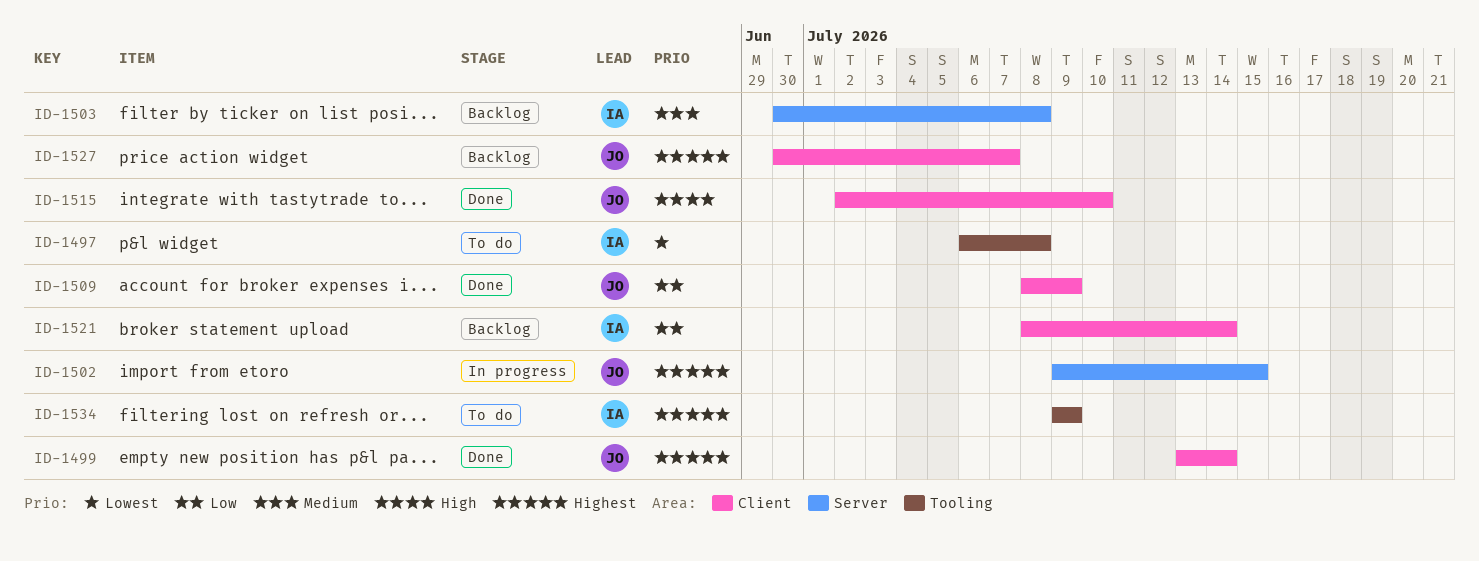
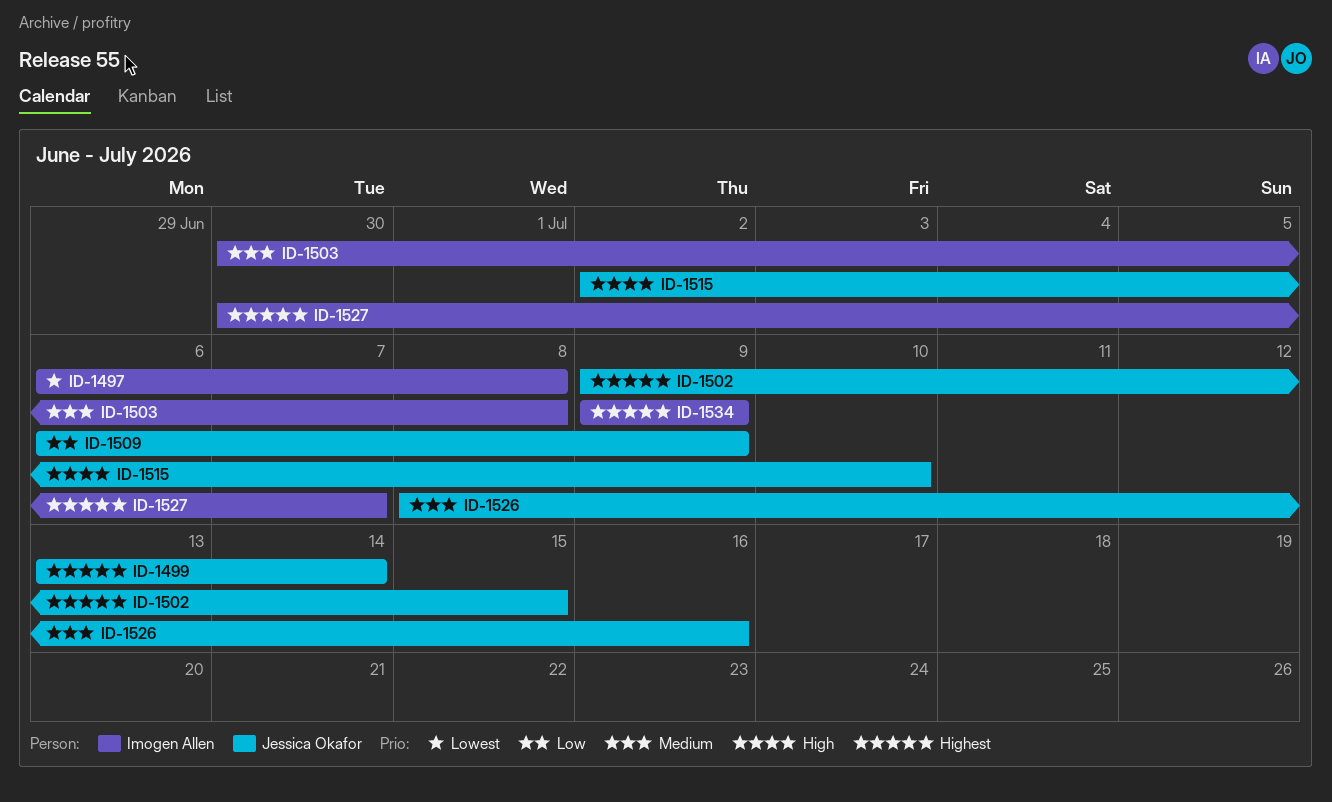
ID-1509, start: Jul 8 -> Jul 6
ID-1521: present -> none
ID-1526: none -> present
ID-1527, owner: Jessica Okafor -> Imogen Allen

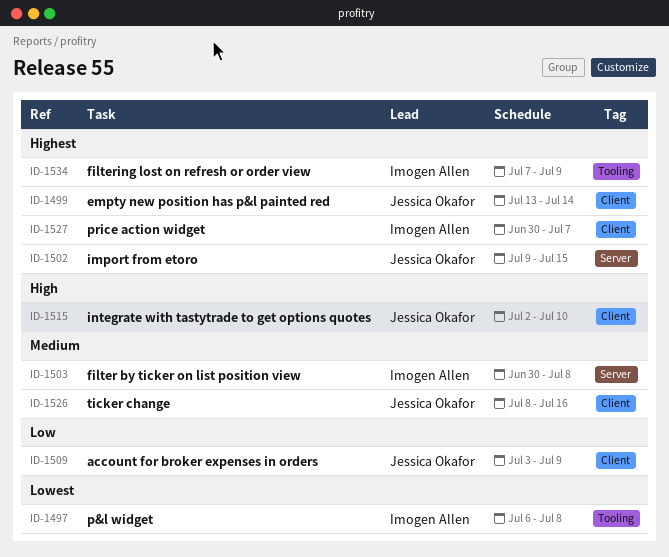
ID-1509, start: Jul 6 -> Jul 3
ID-1534, start: Jul 9 -> Jul 7

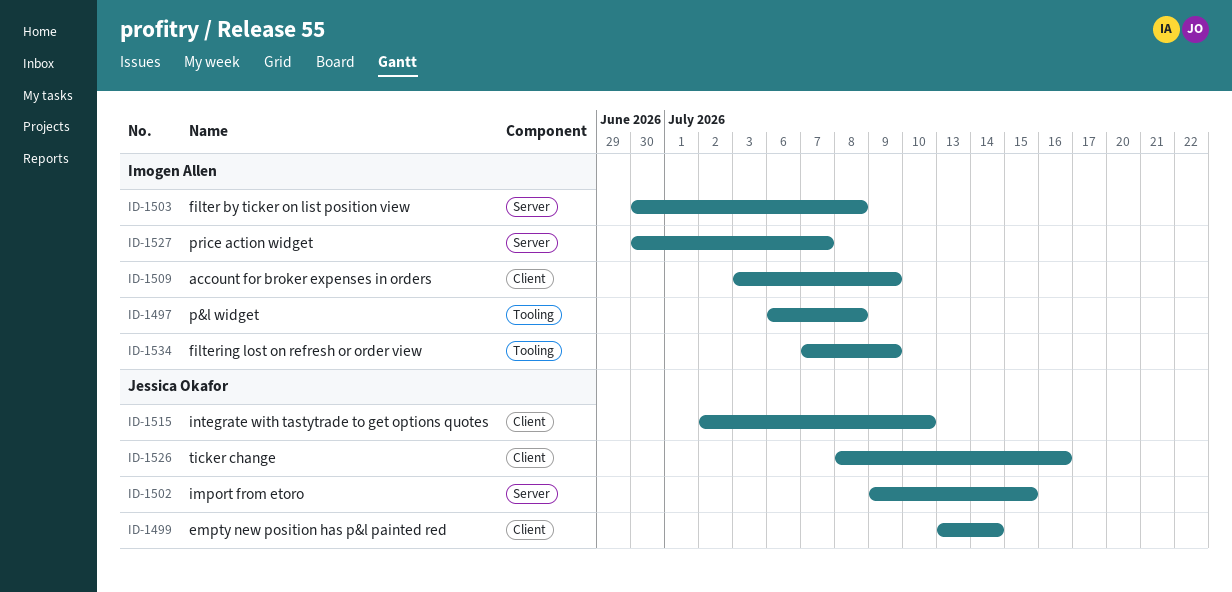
ID-1509, owner: Jessica Okafor -> Imogen Allen
ID-1527, label: Client -> Server

